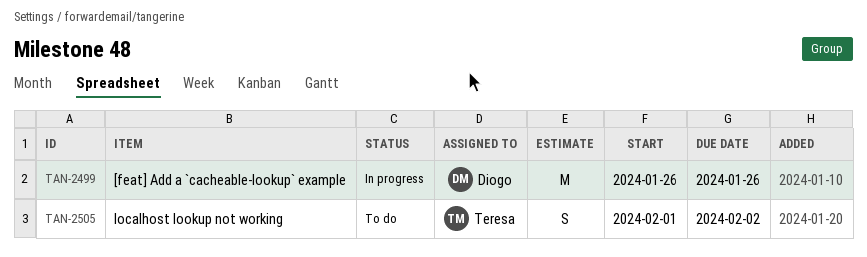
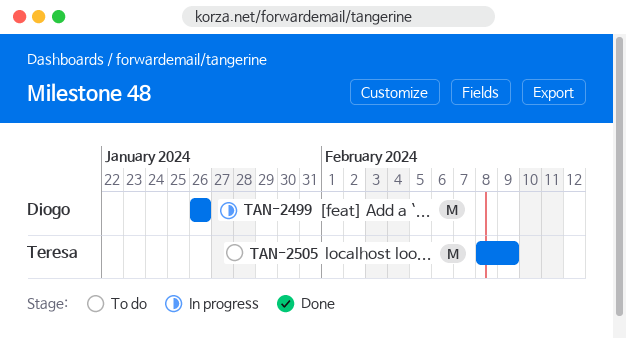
TAN-2505, estimate: S -> M
TAN-2505, start: Feb 1 -> Feb 8
TAN-2505, due: Feb 2 -> Feb 9

